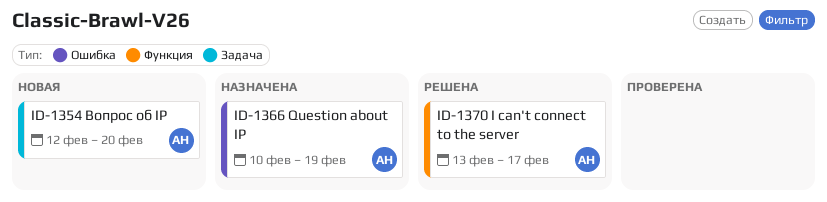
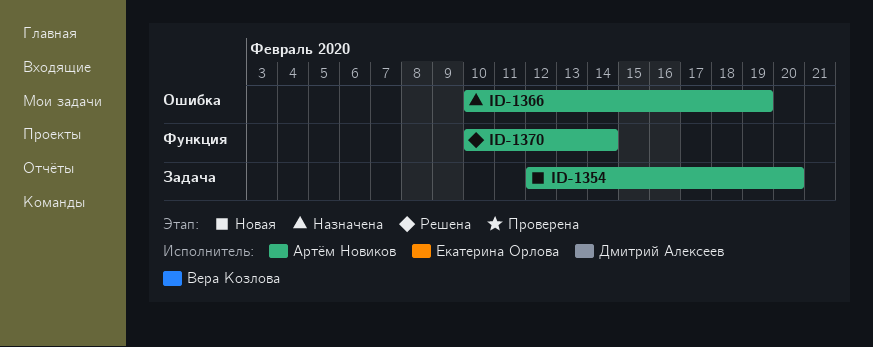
ID-1370, start: Feb 13 -> Feb 10
ID-1370, due: Feb 17 -> Feb 14

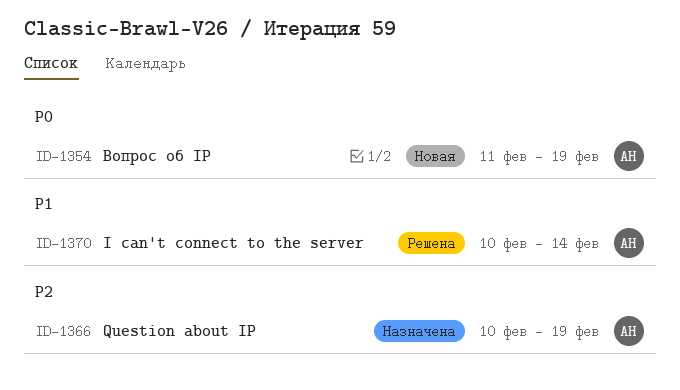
ID-1354, start: Feb 12 -> Feb 11
ID-1354, due: Feb 20 -> Feb 19

